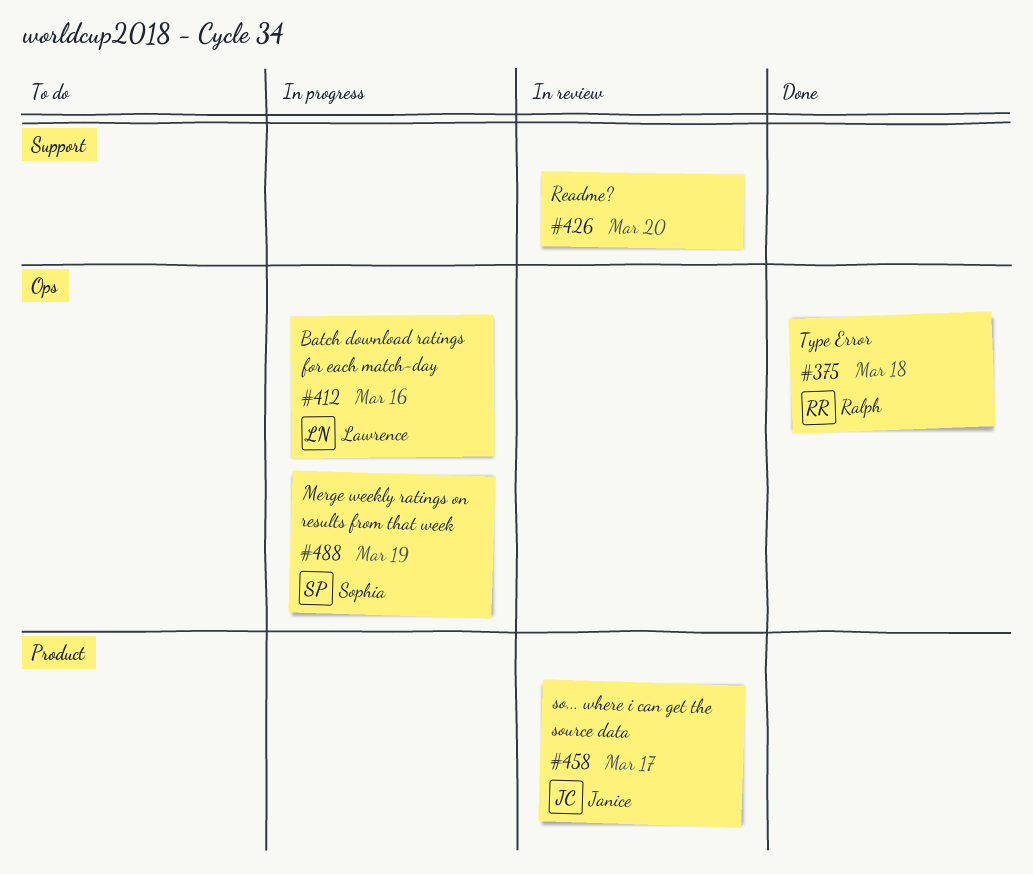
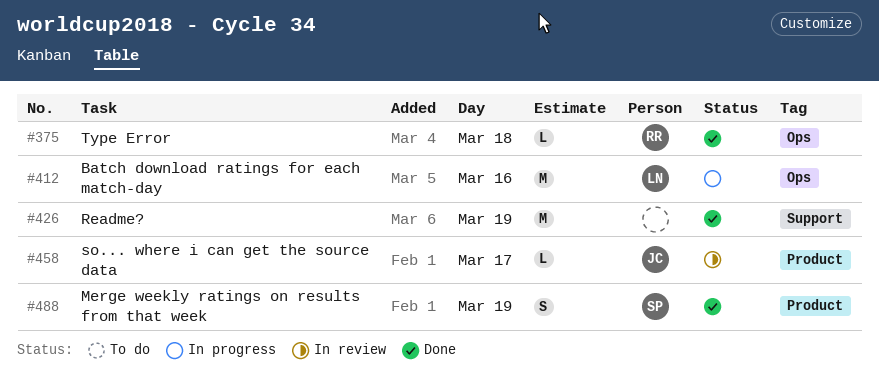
#426, status: In review -> Done
#426, day: Mar 20 -> Mar 19
#488, status: In progress -> Done
#488, label: Ops -> Product

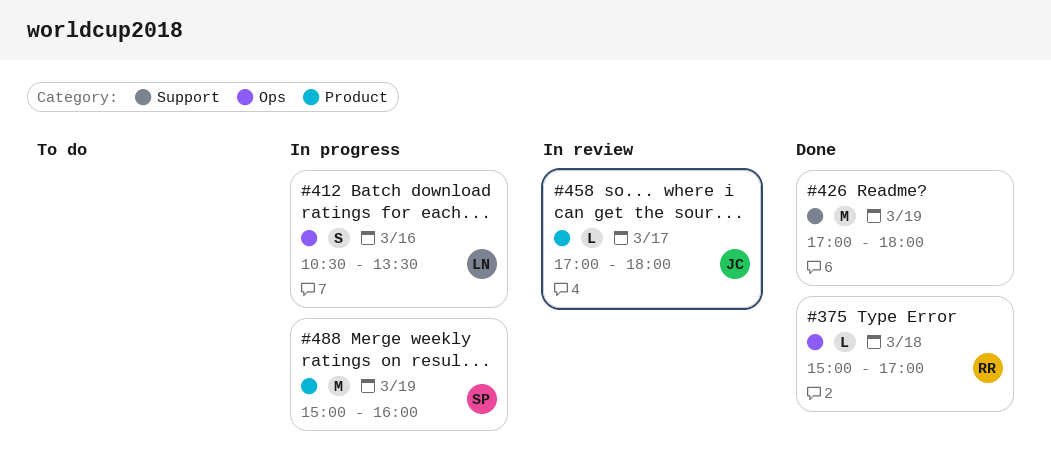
#412, estimate: M -> S
#488, status: Done -> In progress
#488, estimate: S -> M

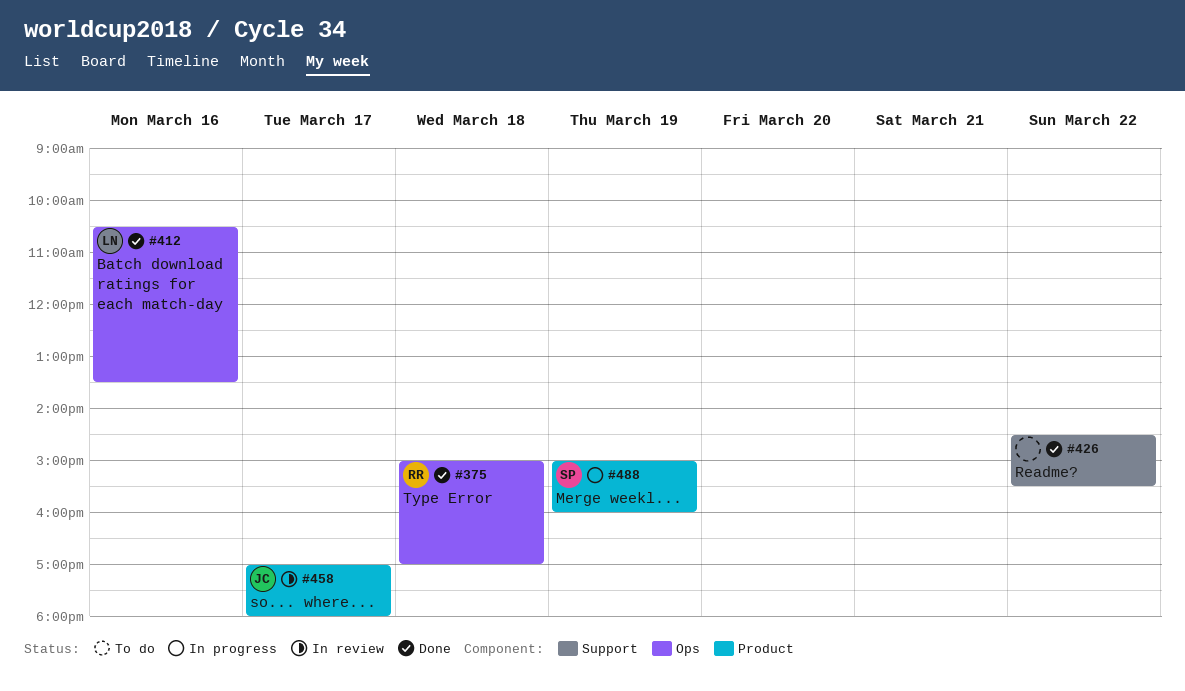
#412, status: In progress -> Done
#426, day: Mar 19 -> Mar 22
#426, begins: 17:00 -> 14:30
#426, ends: 18:00 -> 15:30

